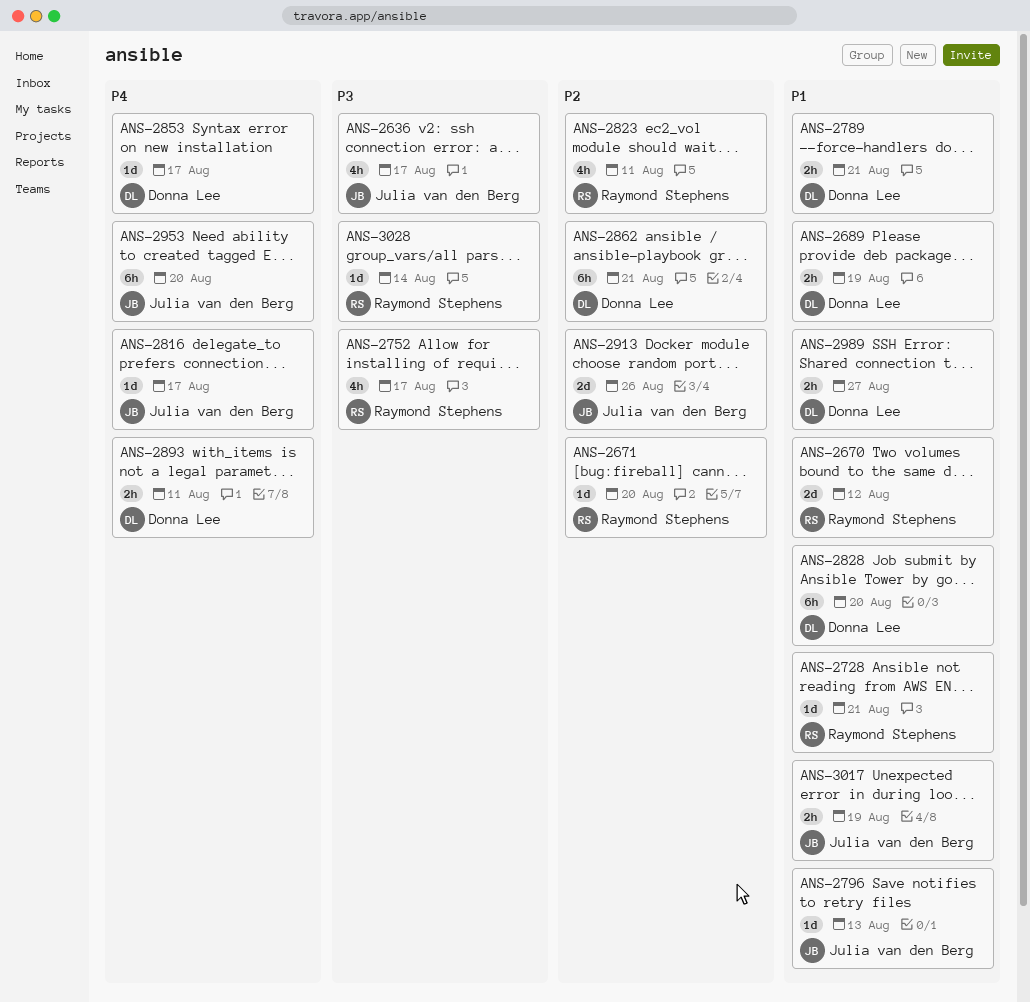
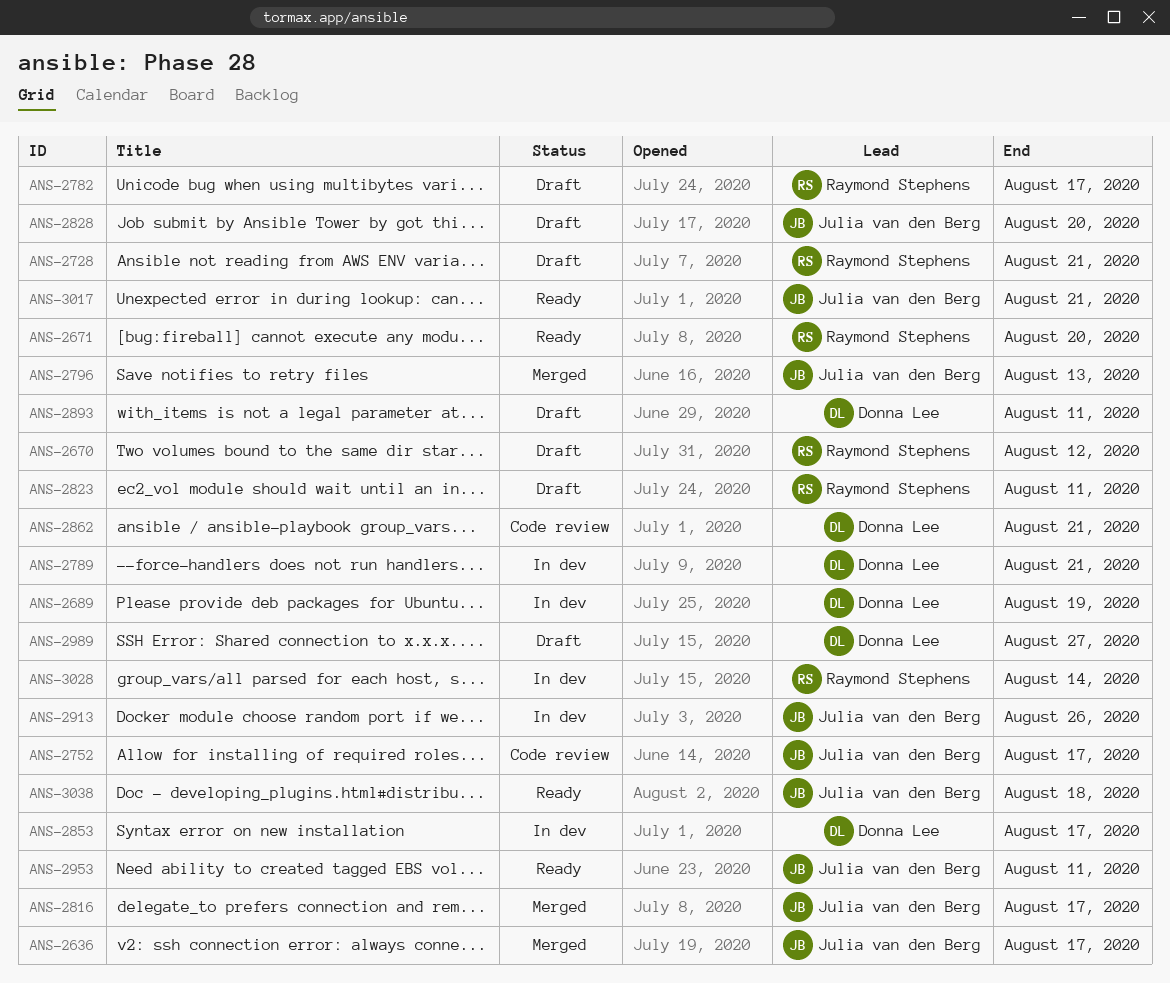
ANS-2752, owner: Raymond Stephens -> Julia van den Berg
ANS-2782: none -> present
ANS-2828, owner: Donna Lee -> Julia van den Berg
ANS-2953, due: Aug 20 -> Aug 11
ANS-3017, due: Aug 19 -> Aug 21
ANS-3038: none -> present

